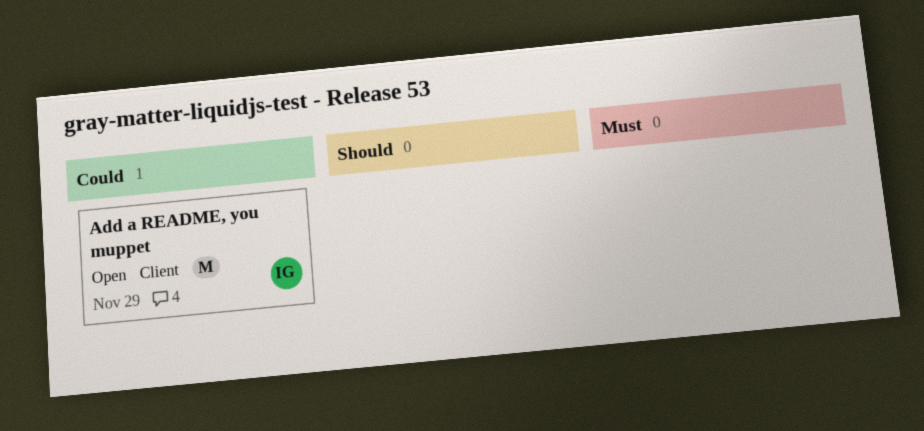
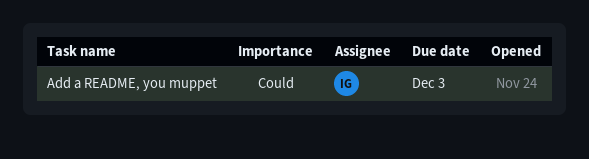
Add a README, you muppet, due: Nov 29 -> Dec 3

